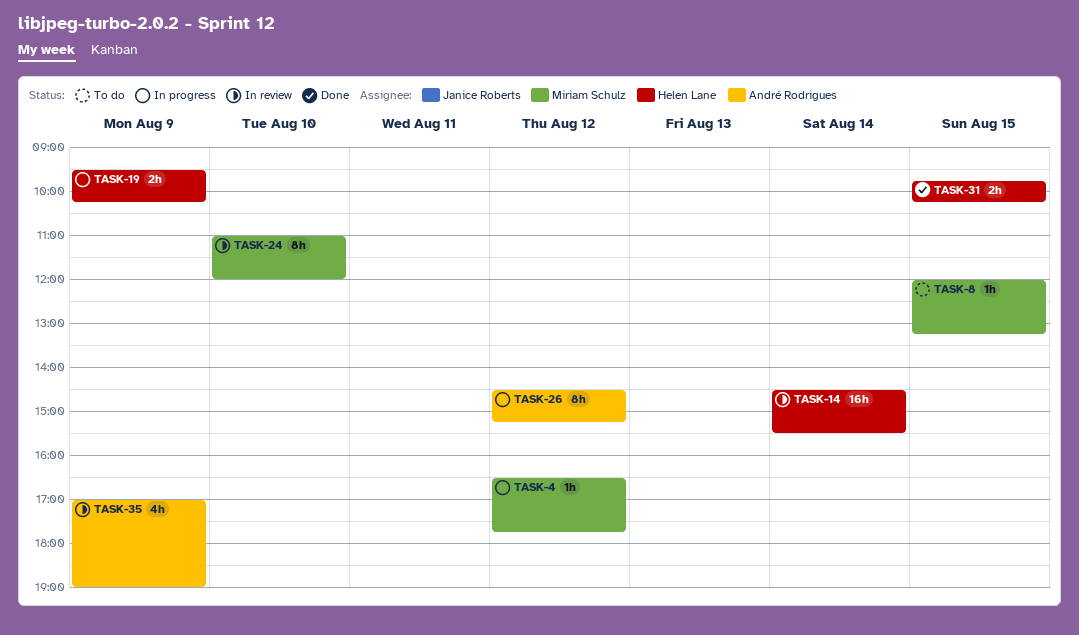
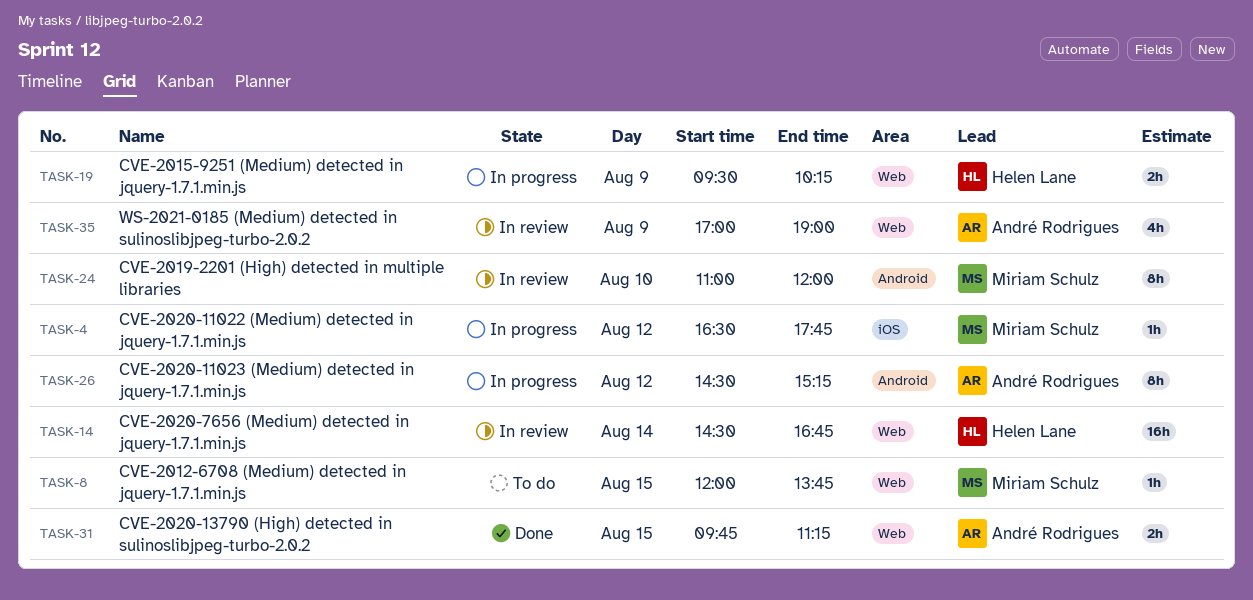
TASK-8, ends: 13:15 -> 13:45
TASK-14, ends: 15:30 -> 16:45
TASK-31, owner: Helen Lane -> André Rodrigues
TASK-31, ends: 10:15 -> 11:15

